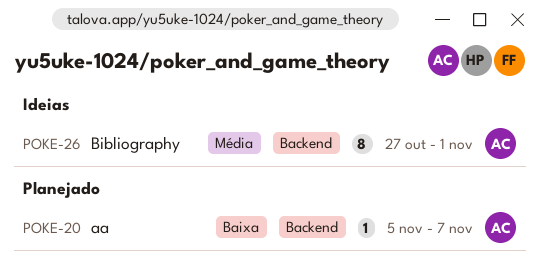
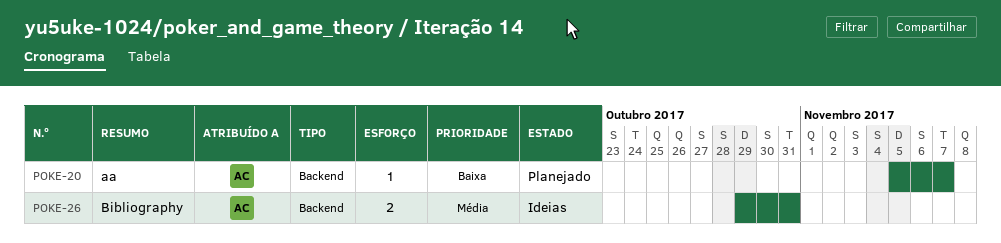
POKE-26, estimate: 8 -> 2
POKE-26, start: Oct 27 -> Oct 29
POKE-26, due: Nov 1 -> Oct 31

